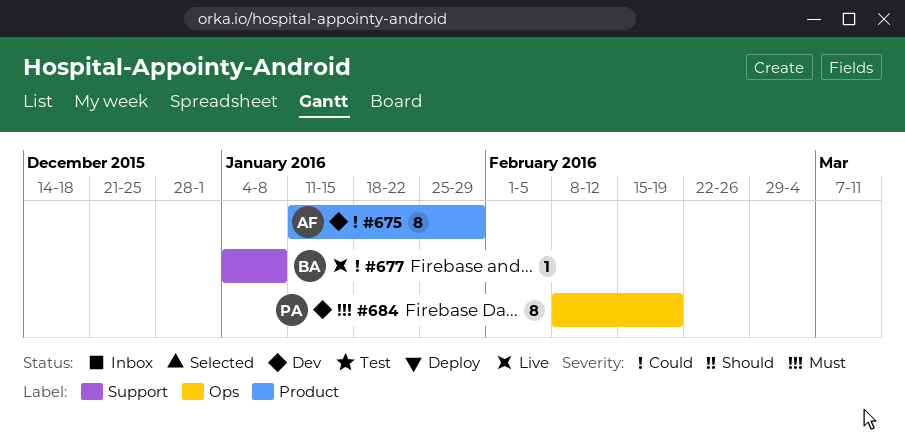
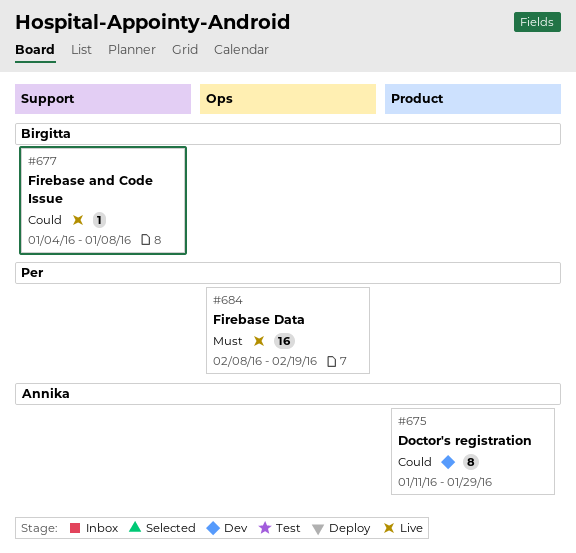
#684, status: Dev -> Live
#684, estimate: 8 -> 16

